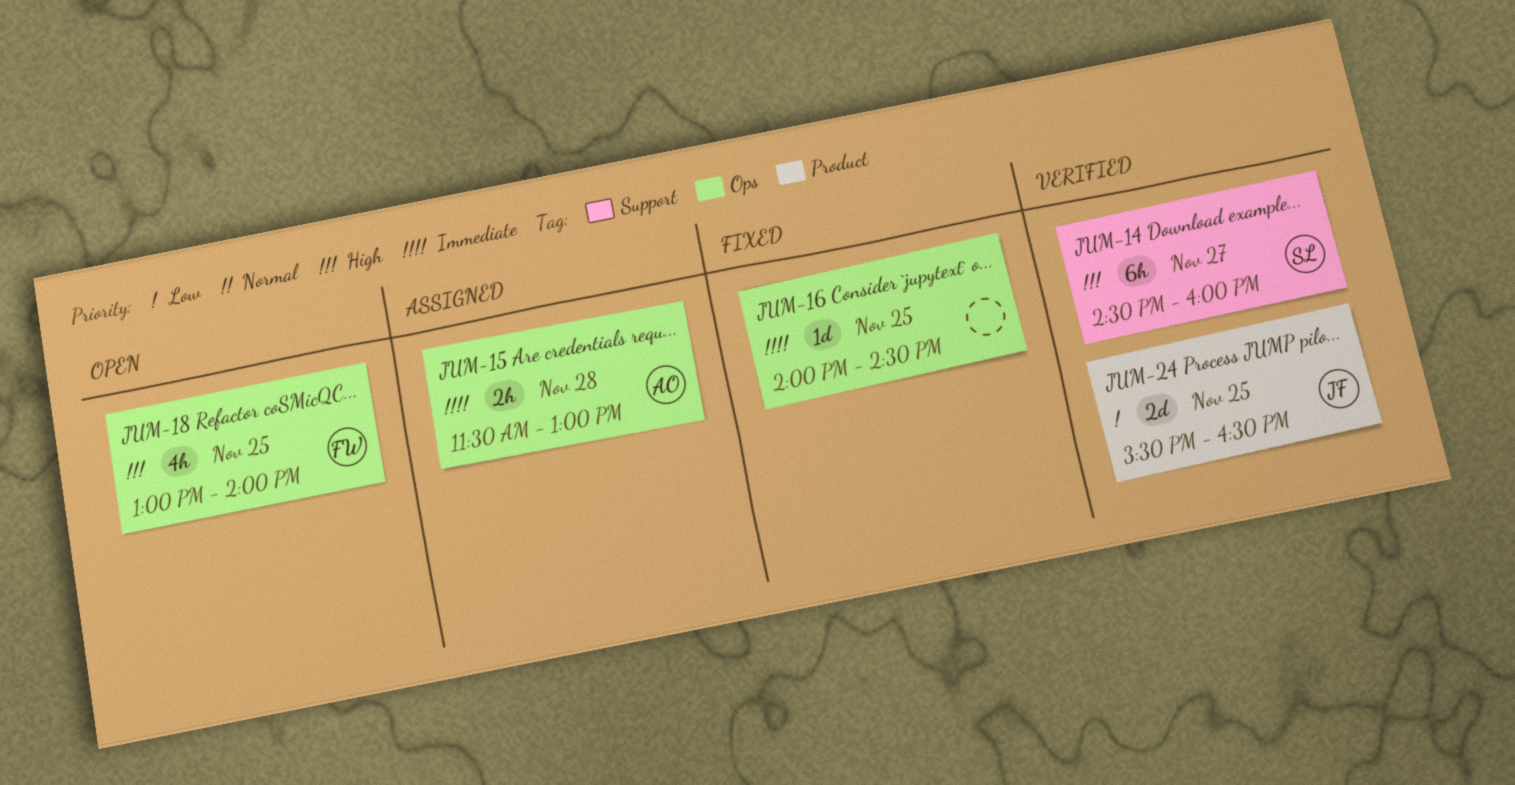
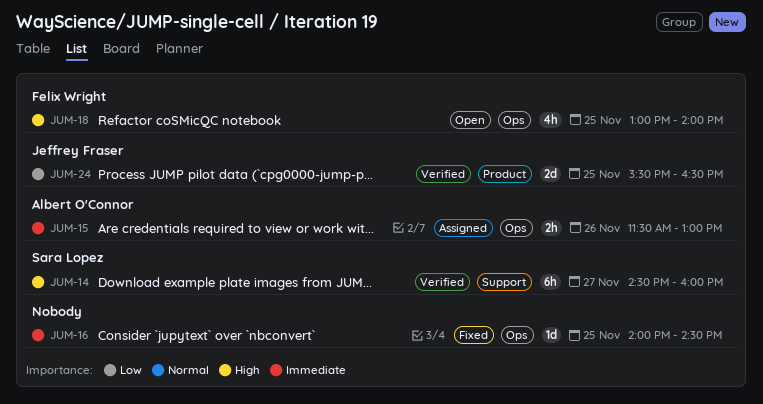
JUM-15, day: Nov 28 -> Nov 26

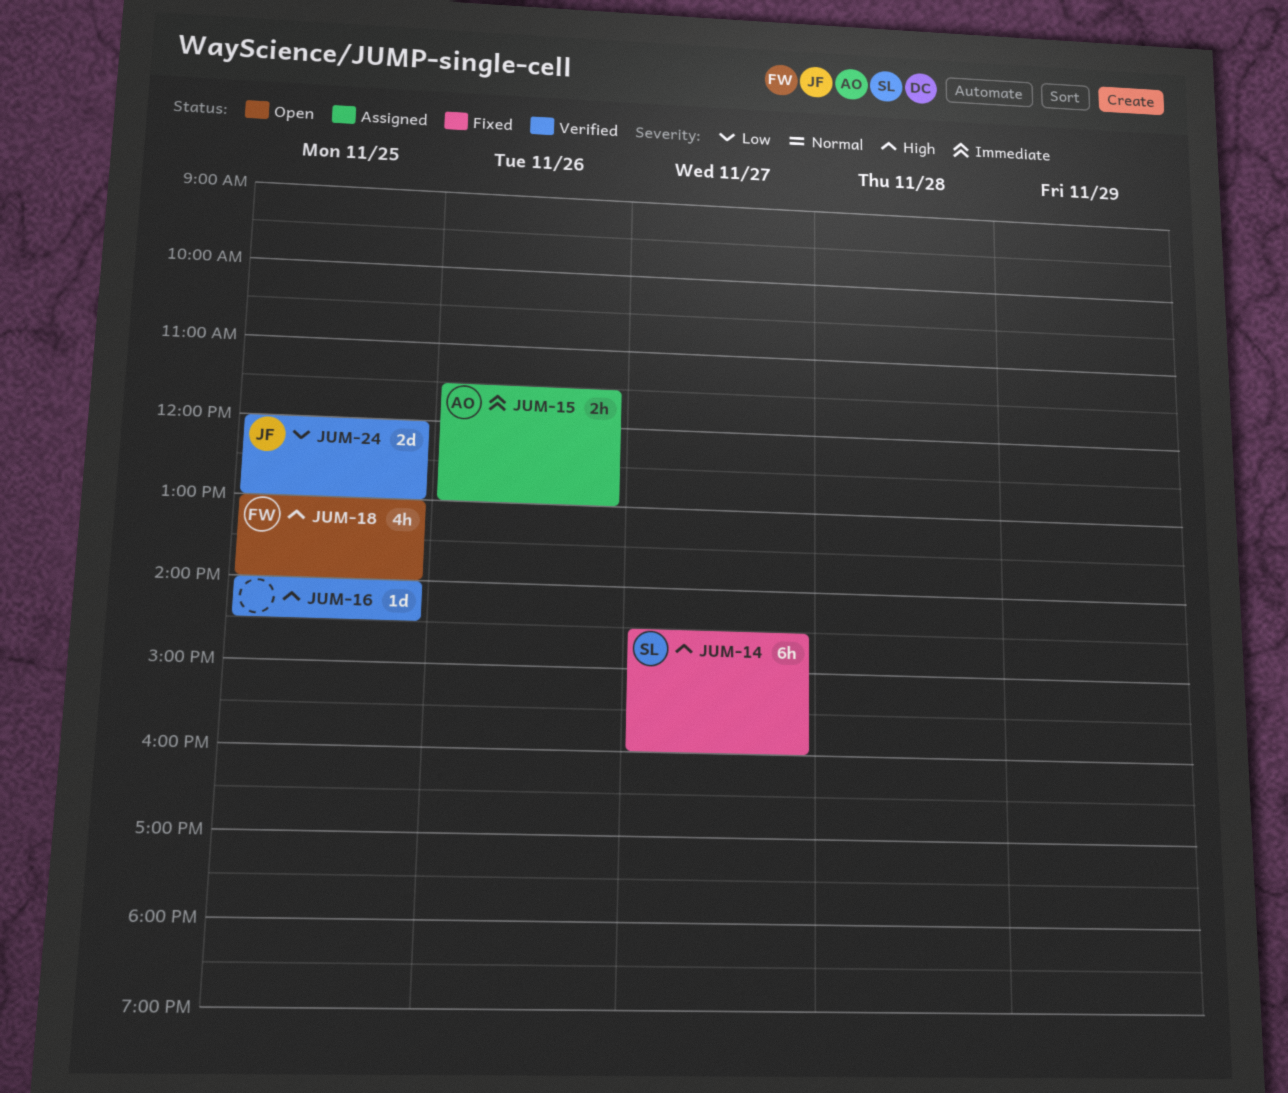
JUM-14, status: Verified -> Fixed
JUM-16, status: Fixed -> Verified
JUM-16, priority: Immediate -> High
JUM-24, begins: 15:30 -> 12:00
JUM-24, ends: 16:30 -> 13:00

